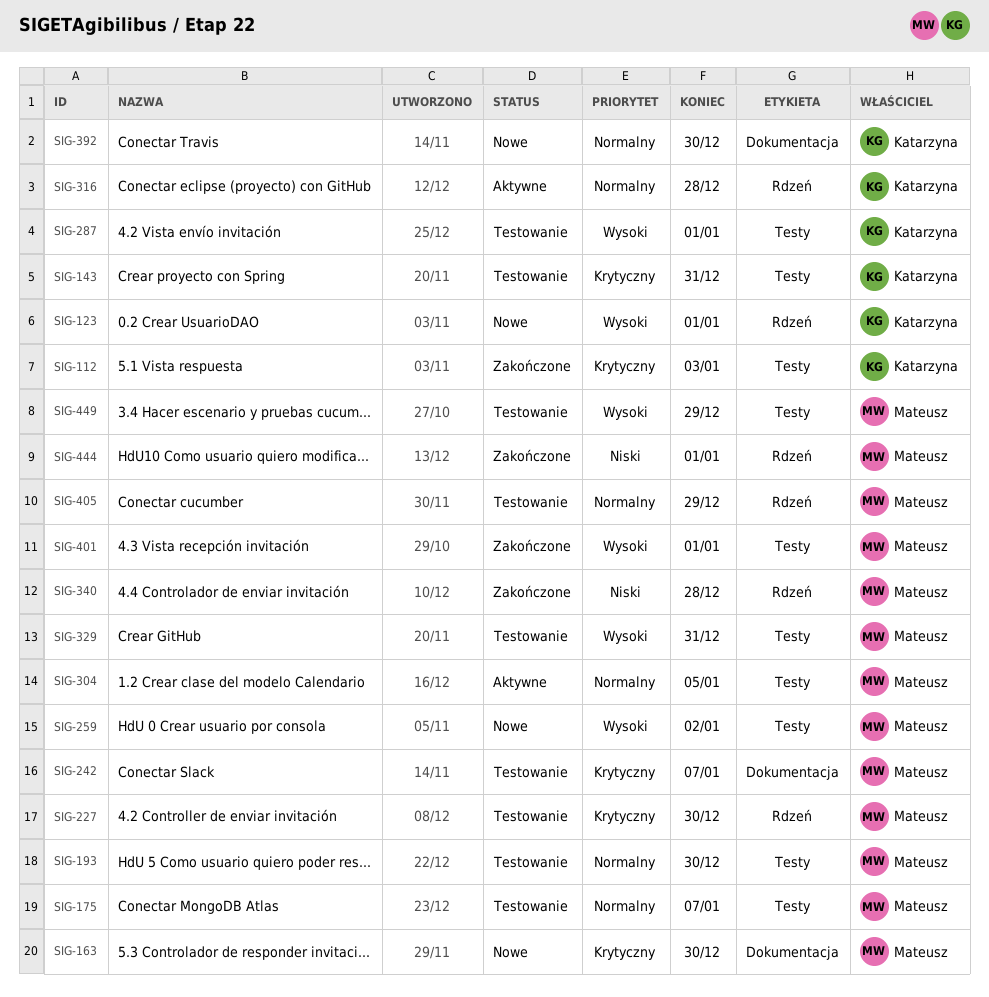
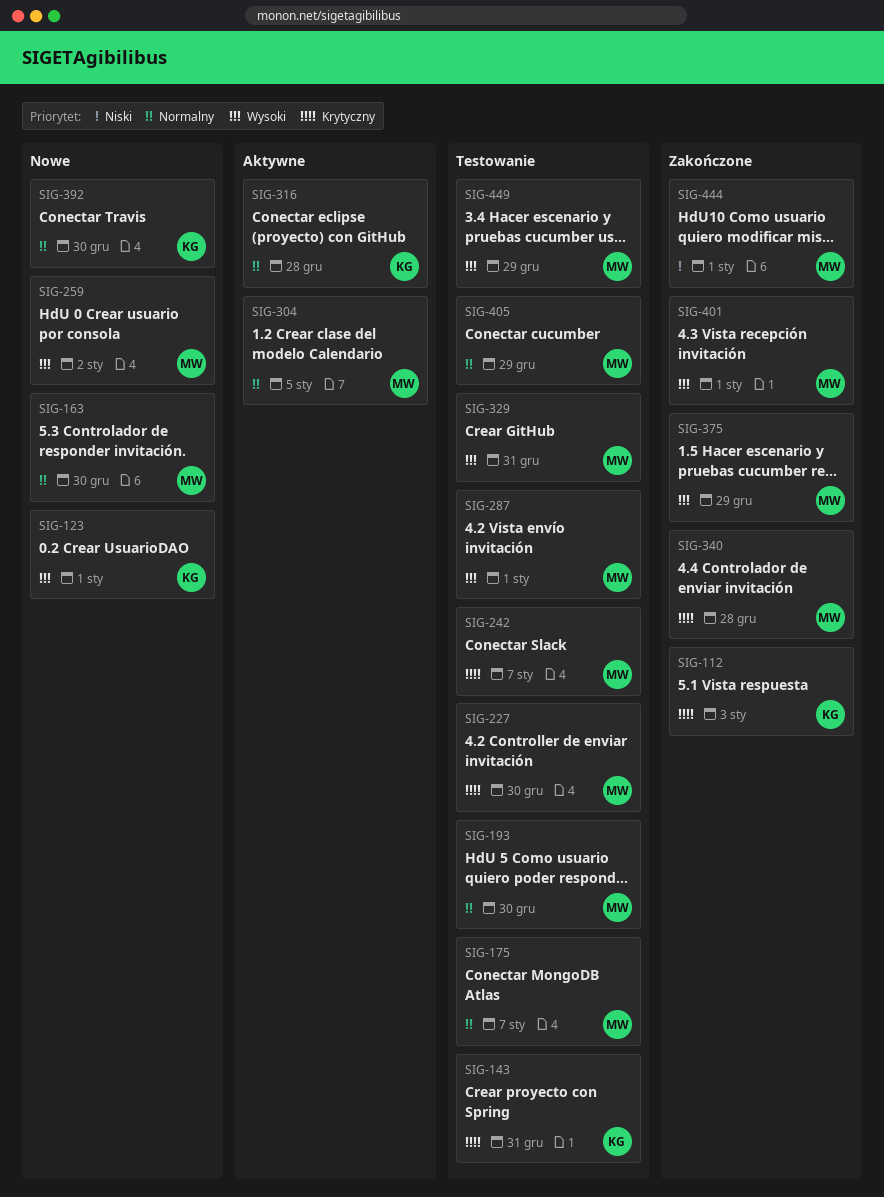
SIG-163, priority: Krytyczny -> Normalny
SIG-287, owner: Katarzyna -> Mateusz
SIG-340, priority: Niski -> Krytyczny
SIG-375: none -> present

